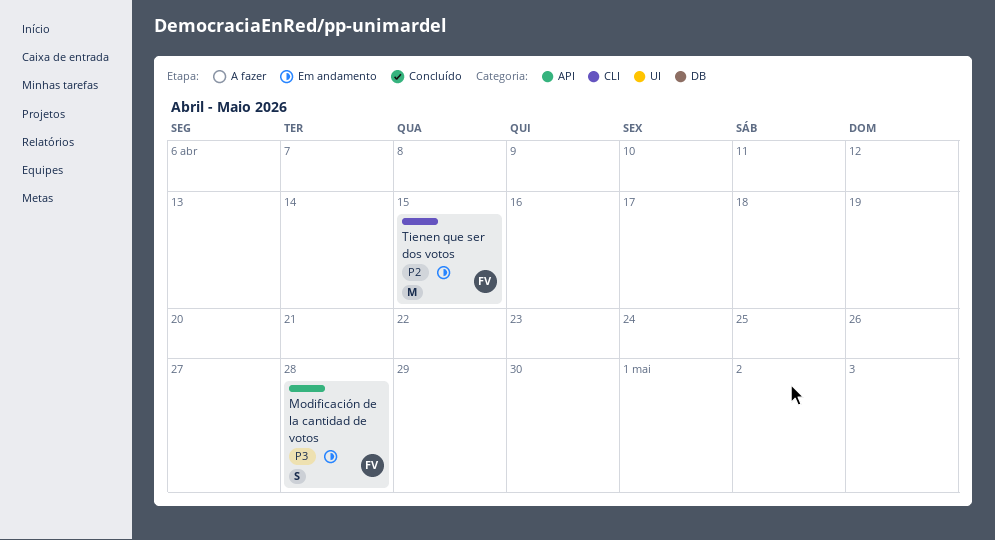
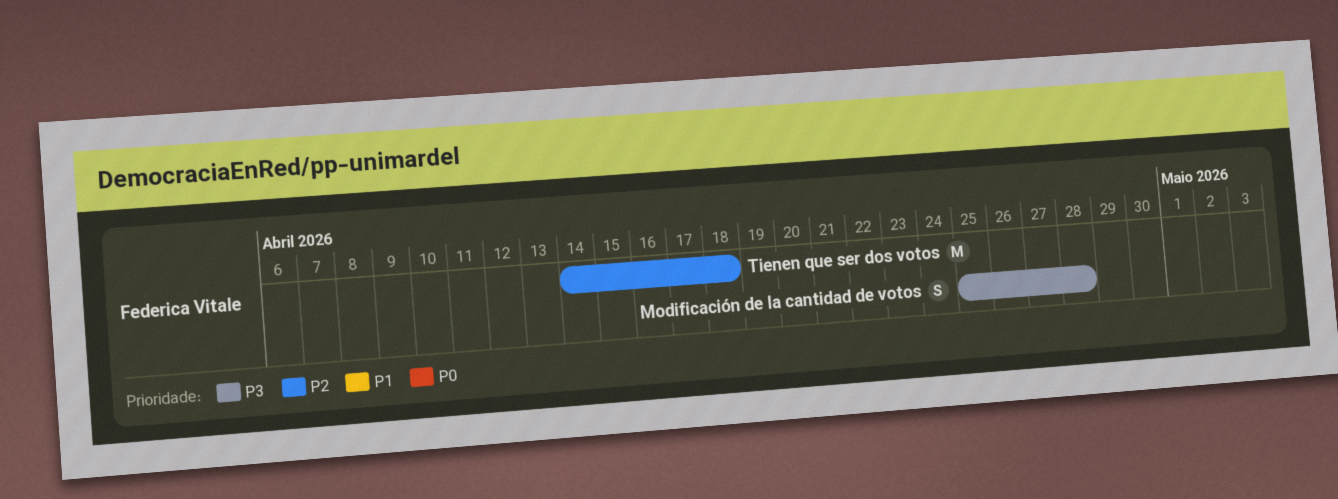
Tienen que ser dos votos, due: Apr 15 -> Apr 18

